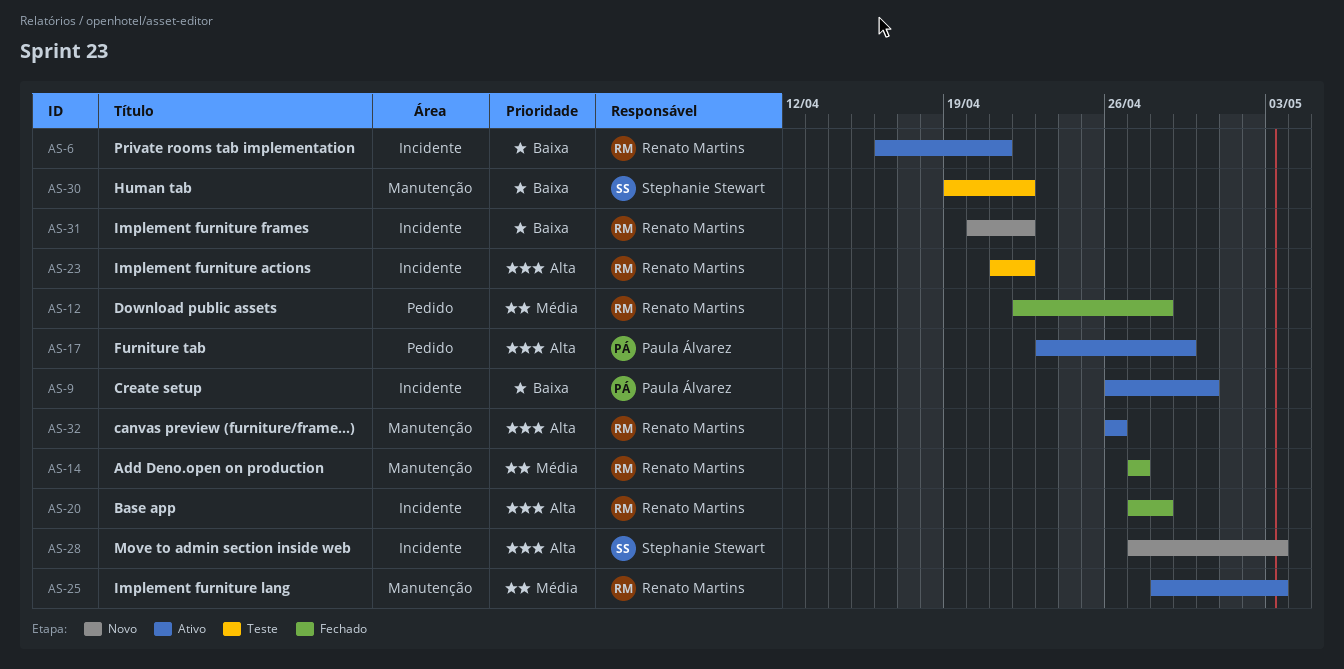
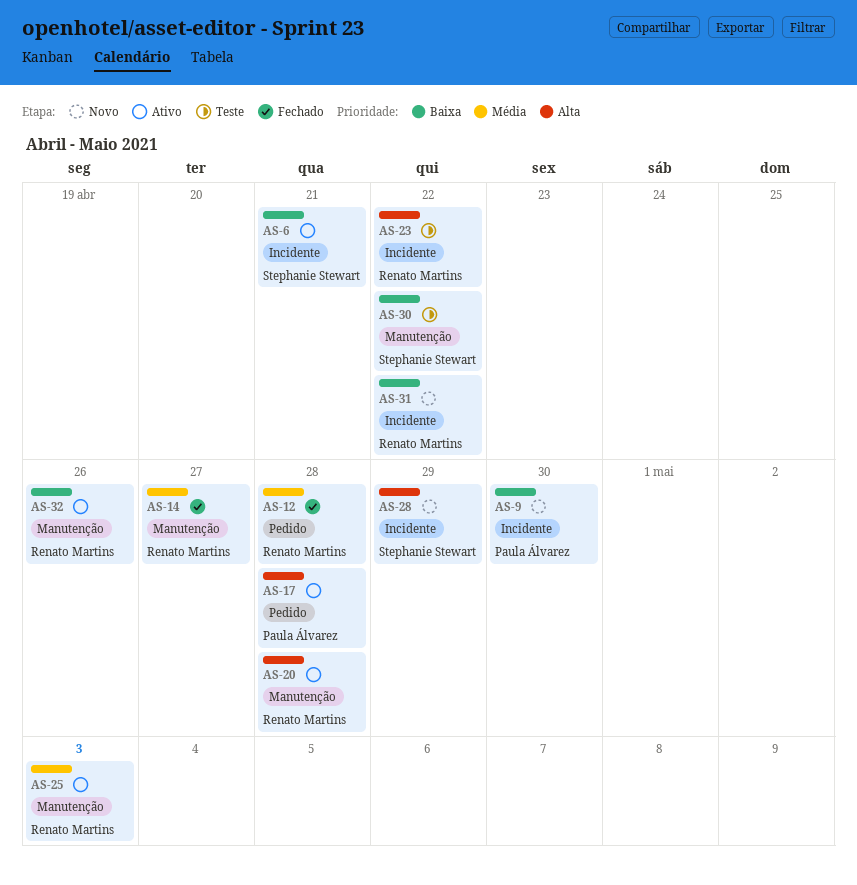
AS-6, owner: Renato Martins -> Stephanie Stewart
AS-9, status: Ativo -> Novo
AS-17, due: Apr 29 -> Apr 28
AS-20, status: Fechado -> Ativo
AS-20, label: Incidente -> Manutenção
AS-28, due: May 3 -> Apr 29
AS-32, priority: Alta -> Baixa

